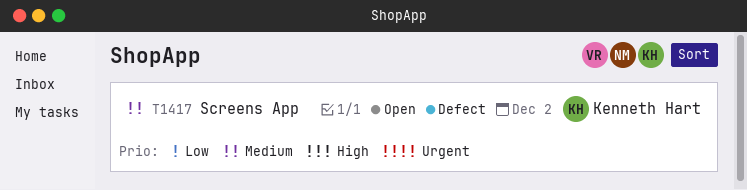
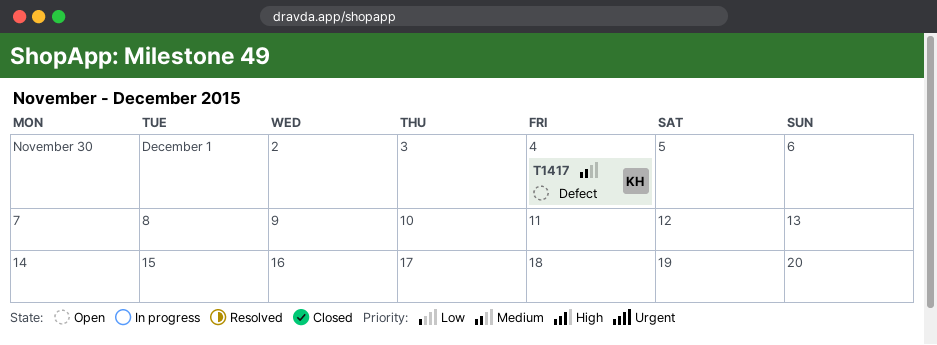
T1417, due: Dec 2 -> Dec 4

